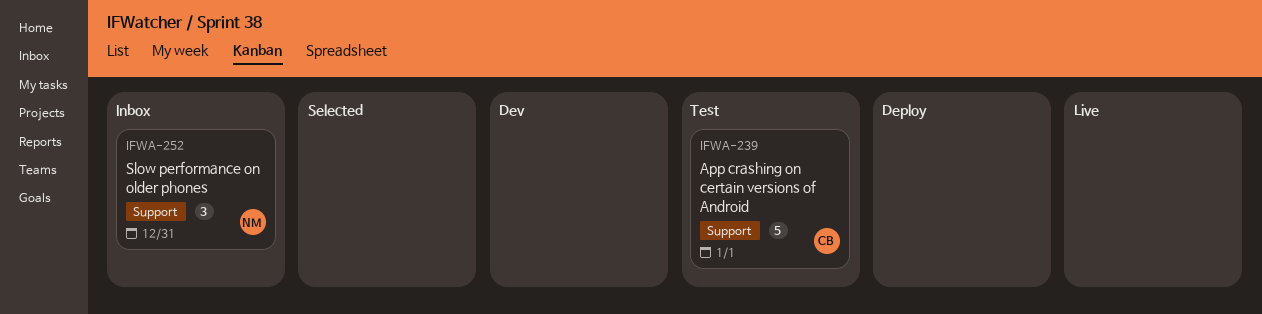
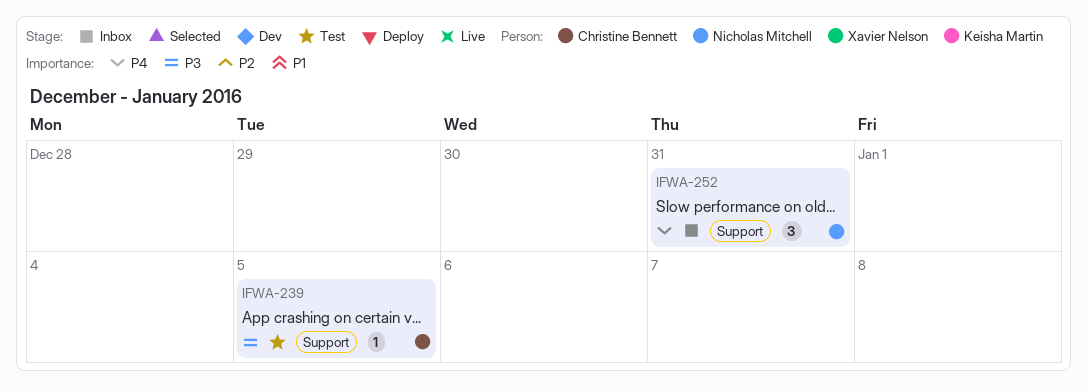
IFWA-239, estimate: 5 -> 1
IFWA-239, due: Jan 1 -> Jan 5

